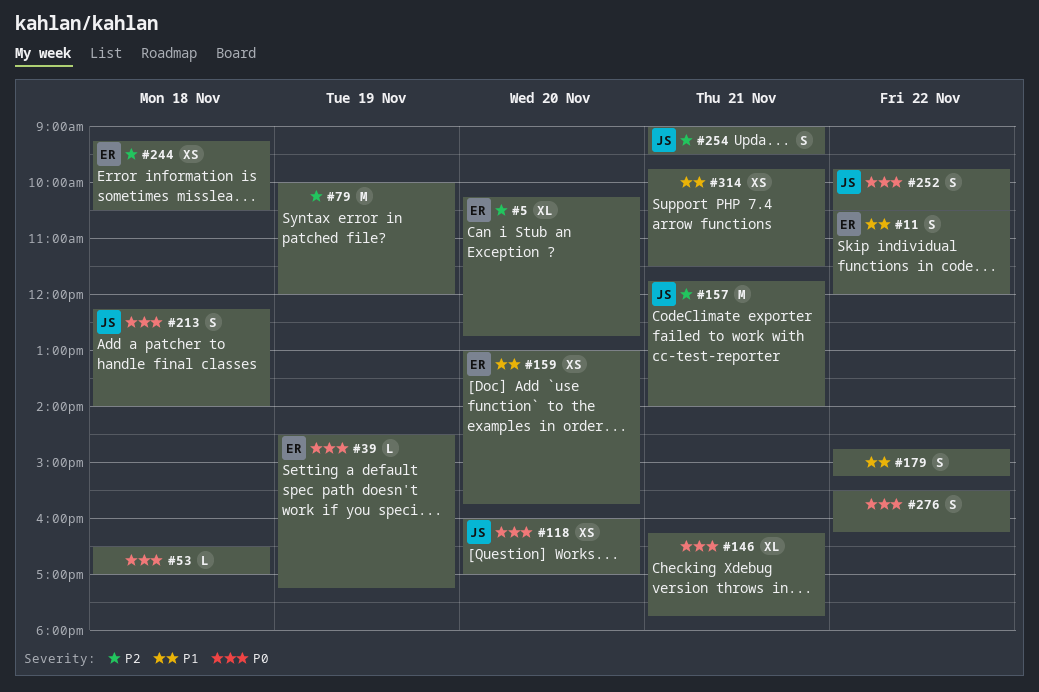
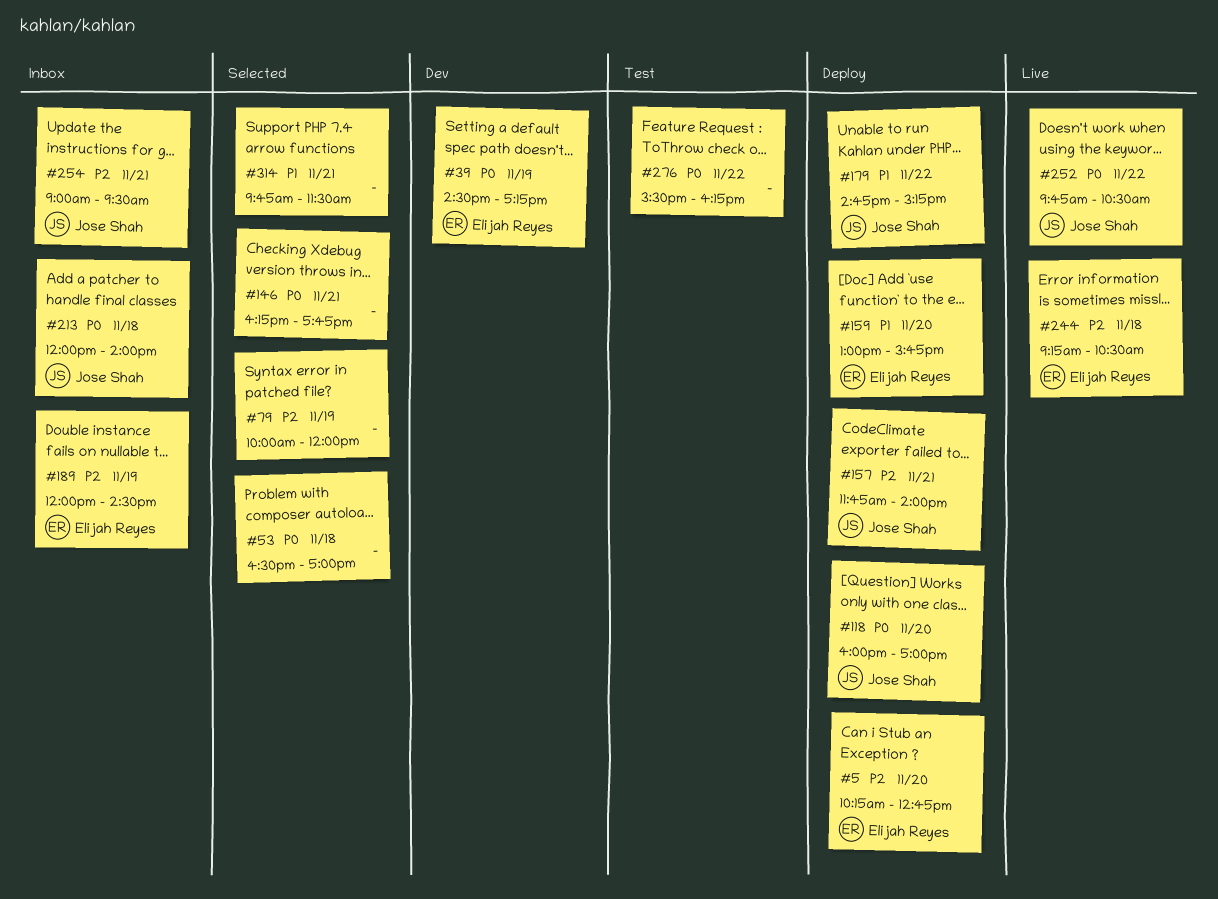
#11: present -> none
#179, owner: none -> Jose Shah
#189: none -> present
#213, begins: 12:15 -> 12:00

